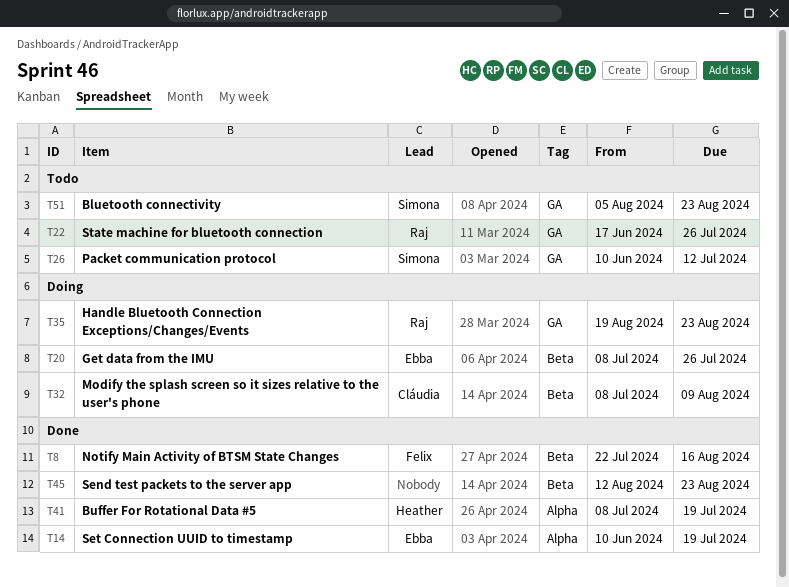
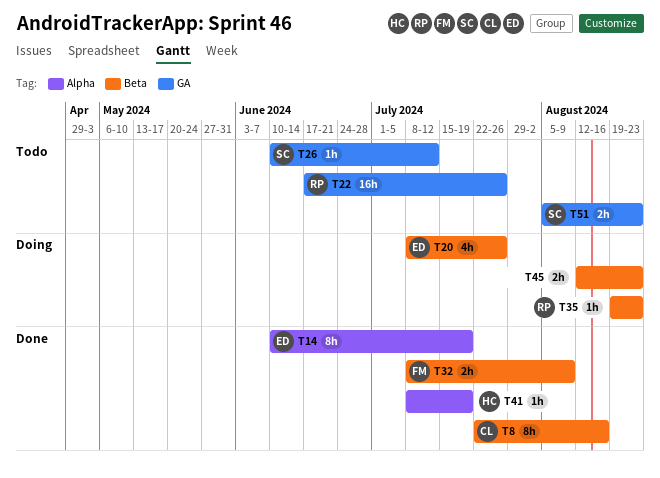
T8, owner: Felix -> Cláudia
T32, status: Doing -> Done
T32, owner: Cláudia -> Felix
T35, label: GA -> Beta
T45, status: Done -> Doing

